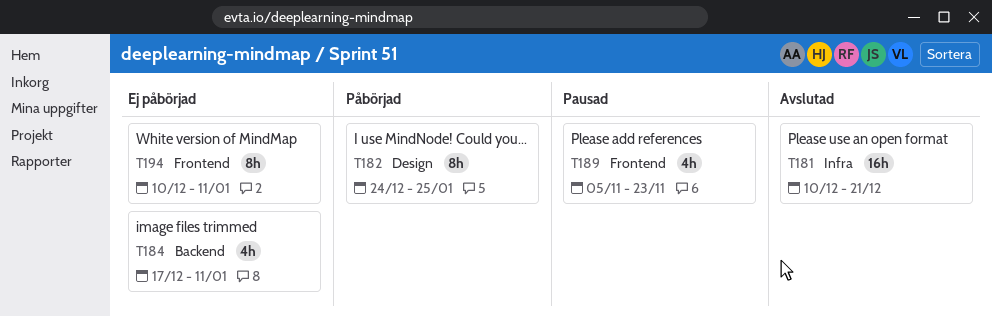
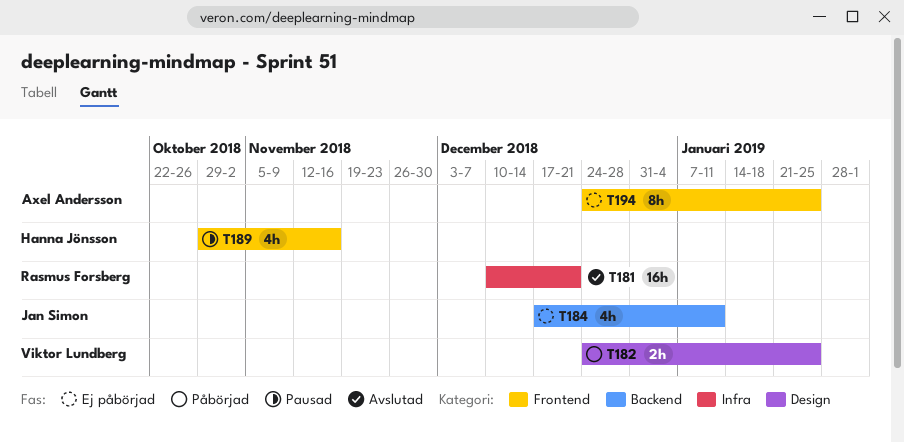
T182, estimate: 8h -> 2h
T189, start: Nov 5 -> Oct 29
T189, due: Nov 23 -> Nov 16
T194, start: Dec 10 -> Dec 24
T194, due: Jan 11 -> Jan 25

